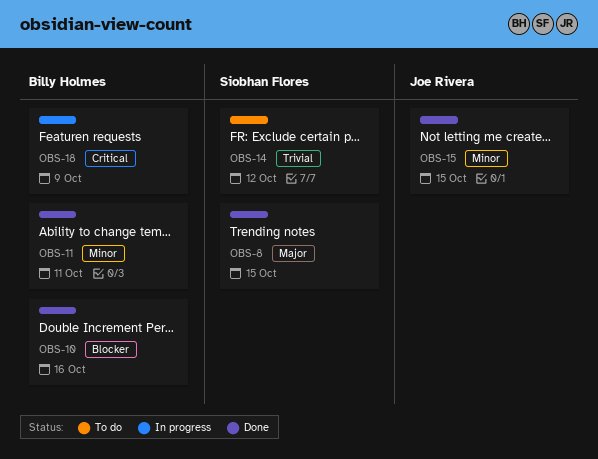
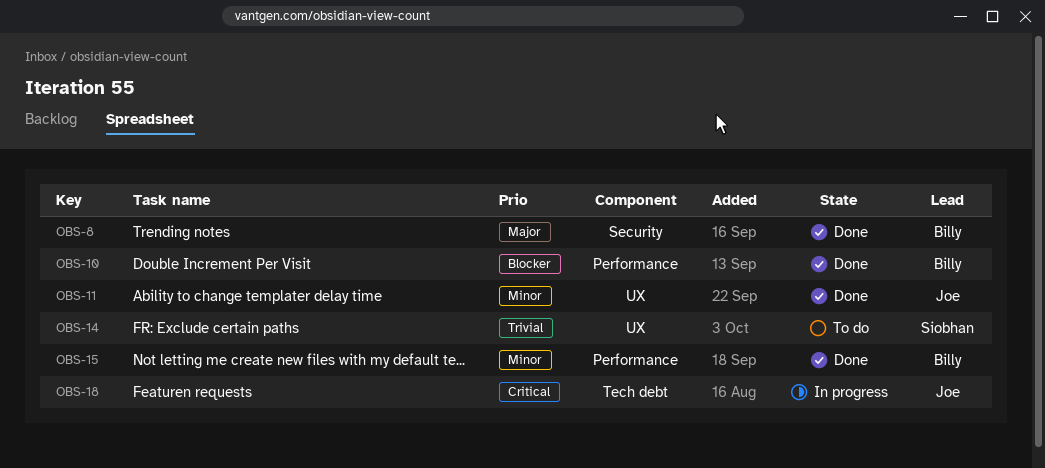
OBS-8, owner: Siobhan Flores -> Billy Holmes
OBS-11, owner: Billy Holmes -> Joe Rivera
OBS-15, owner: Joe Rivera -> Billy Holmes
OBS-18, owner: Billy Holmes -> Joe Rivera

